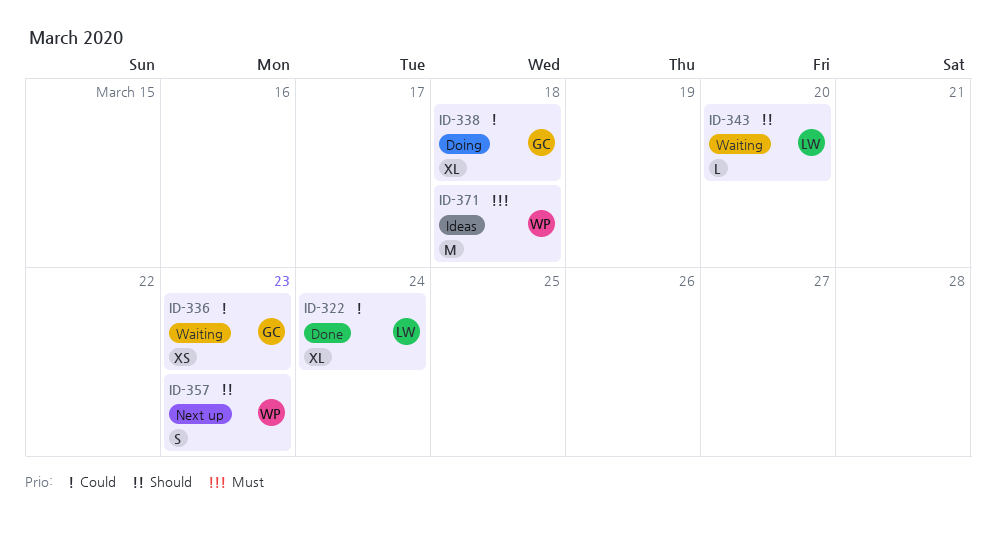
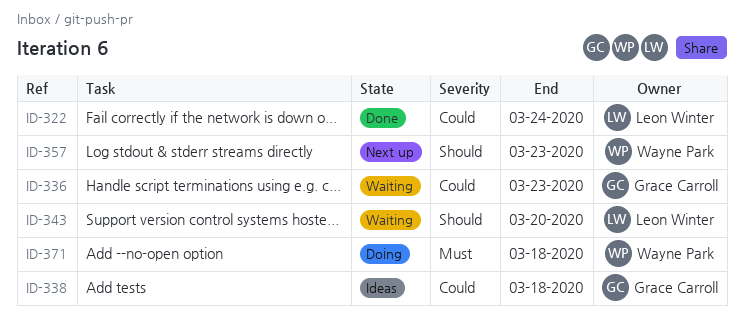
ID-338, status: Doing -> Ideas
ID-371, status: Ideas -> Doing

